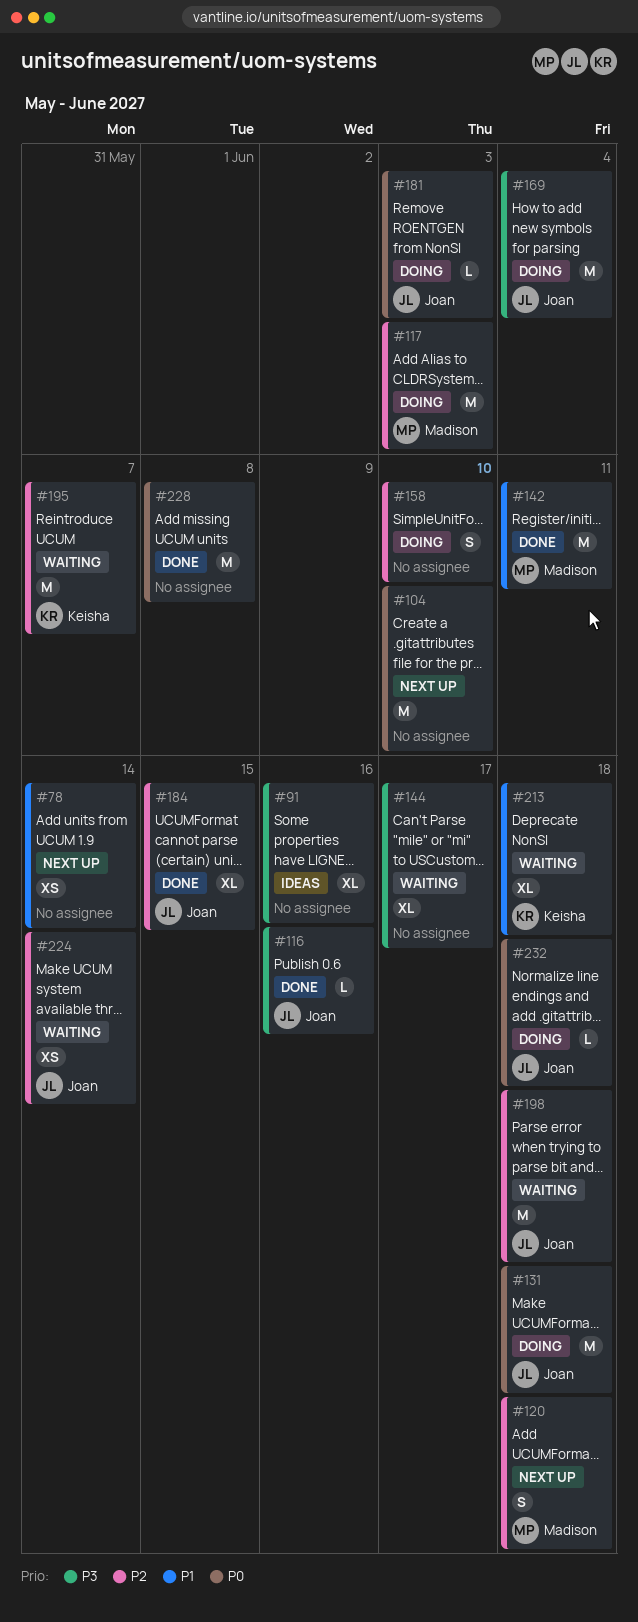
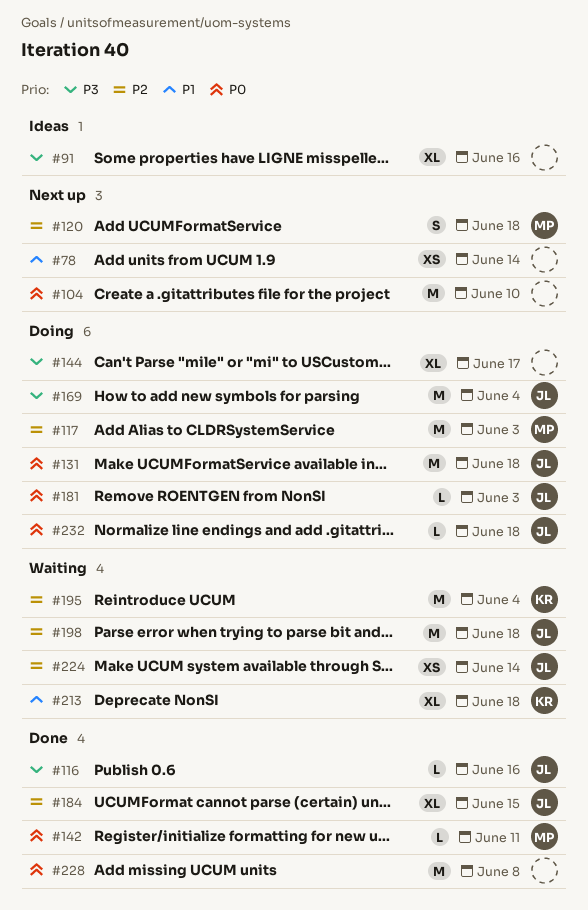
#142, priority: P1 -> P0
#142, estimate: M -> L
#144, status: Waiting -> Doing
#158: present -> none
#195, due: Jun 7 -> Jun 4

